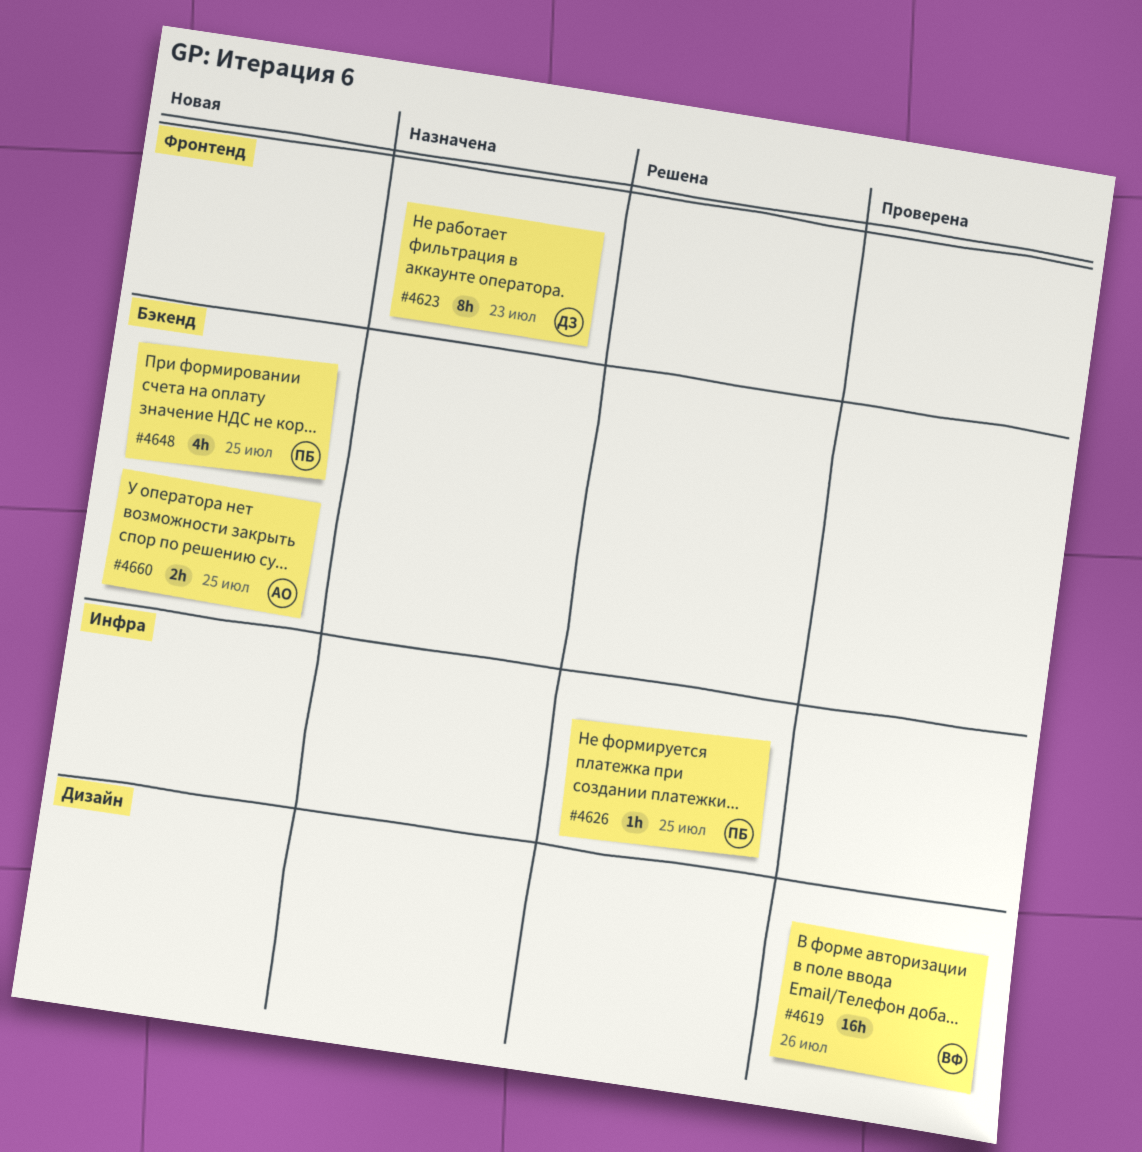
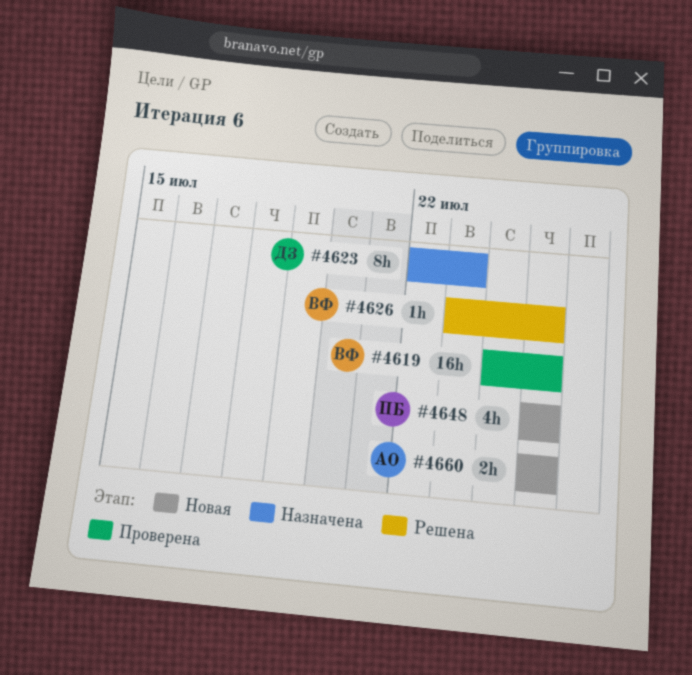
#4619, due: Jul 26 -> Jul 25
#4626, owner: ПБ -> ВФ

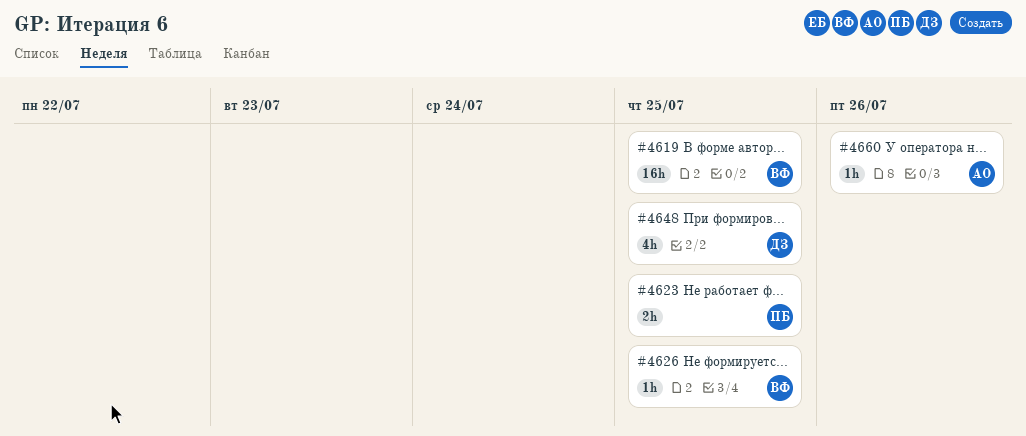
#4623, owner: ДЗ -> ПБ
#4623, estimate: 8h -> 2h
#4623, due: Jul 23 -> Jul 25
#4648, owner: ПБ -> ДЗ
#4660, estimate: 2h -> 1h
#4660, due: Jul 25 -> Jul 26

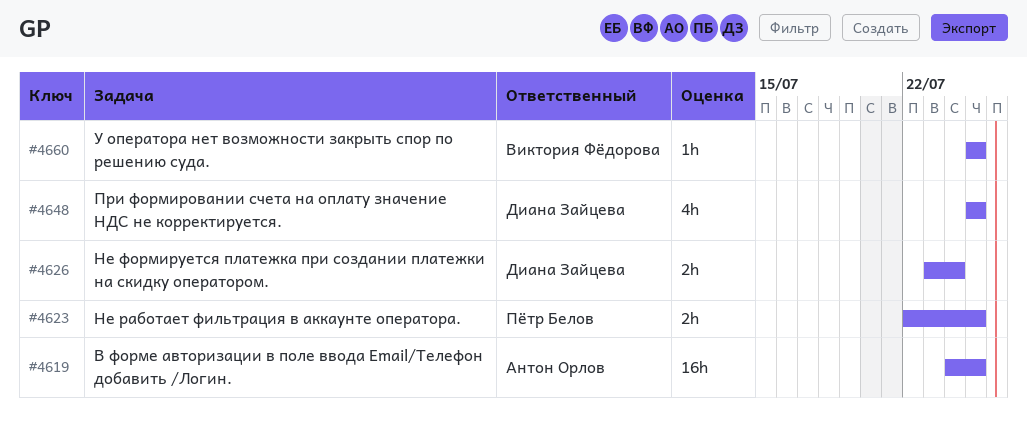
#4619, owner: Виктория Фёдорова -> Антон Орлов
#4626, owner: Виктория Фёдорова -> Диана Зайцева
#4626, estimate: 1h -> 2h
#4626, due: Jul 25 -> Jul 24
#4660, owner: Антон Орлов -> Виктория Фёдорова
#4660, due: Jul 26 -> Jul 25

